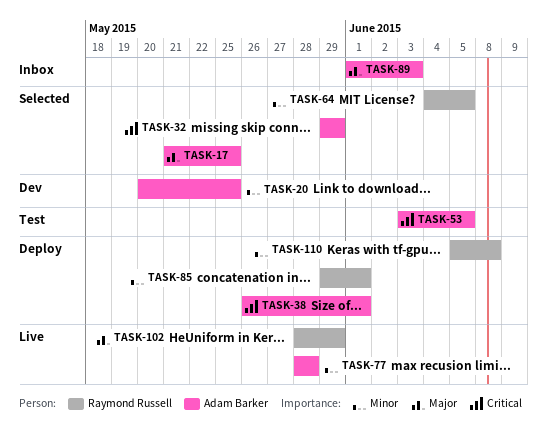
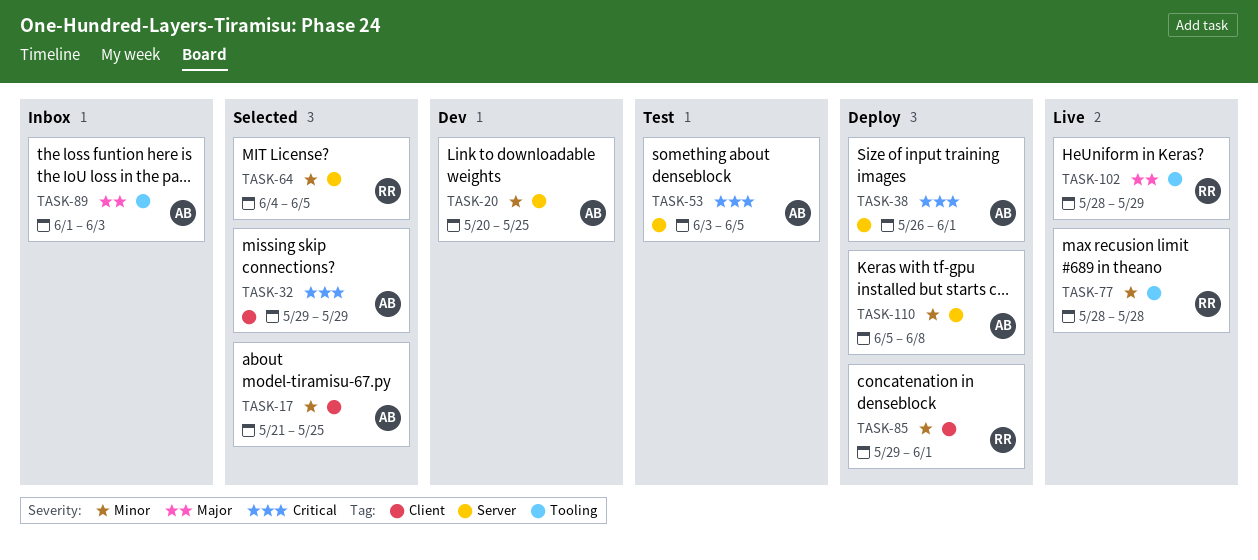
TASK-17, priority: Major -> Minor
TASK-77, owner: Adam Barker -> Raymond Russell
TASK-110, owner: Raymond Russell -> Adam Barker

